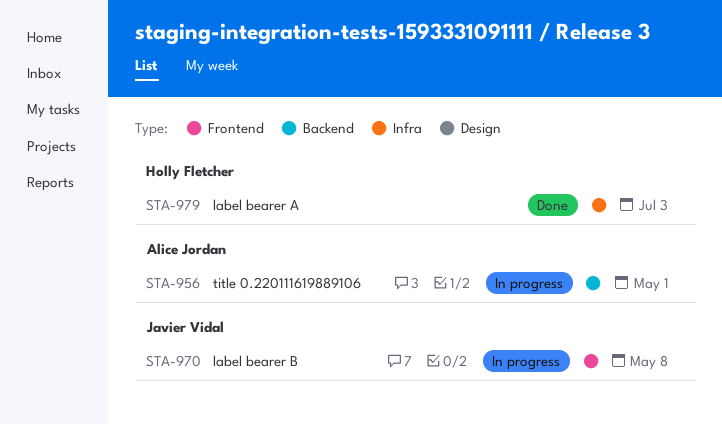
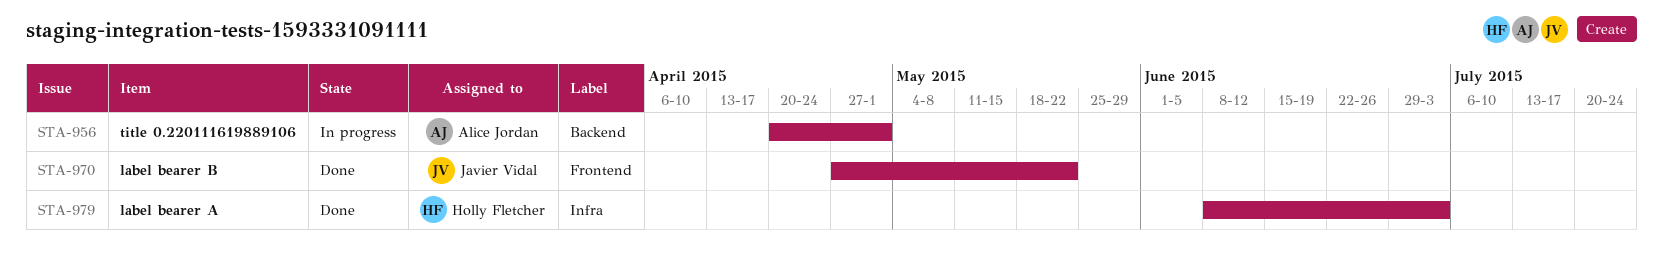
STA-970, status: In progress -> Done
STA-970, due: May 8 -> May 22

